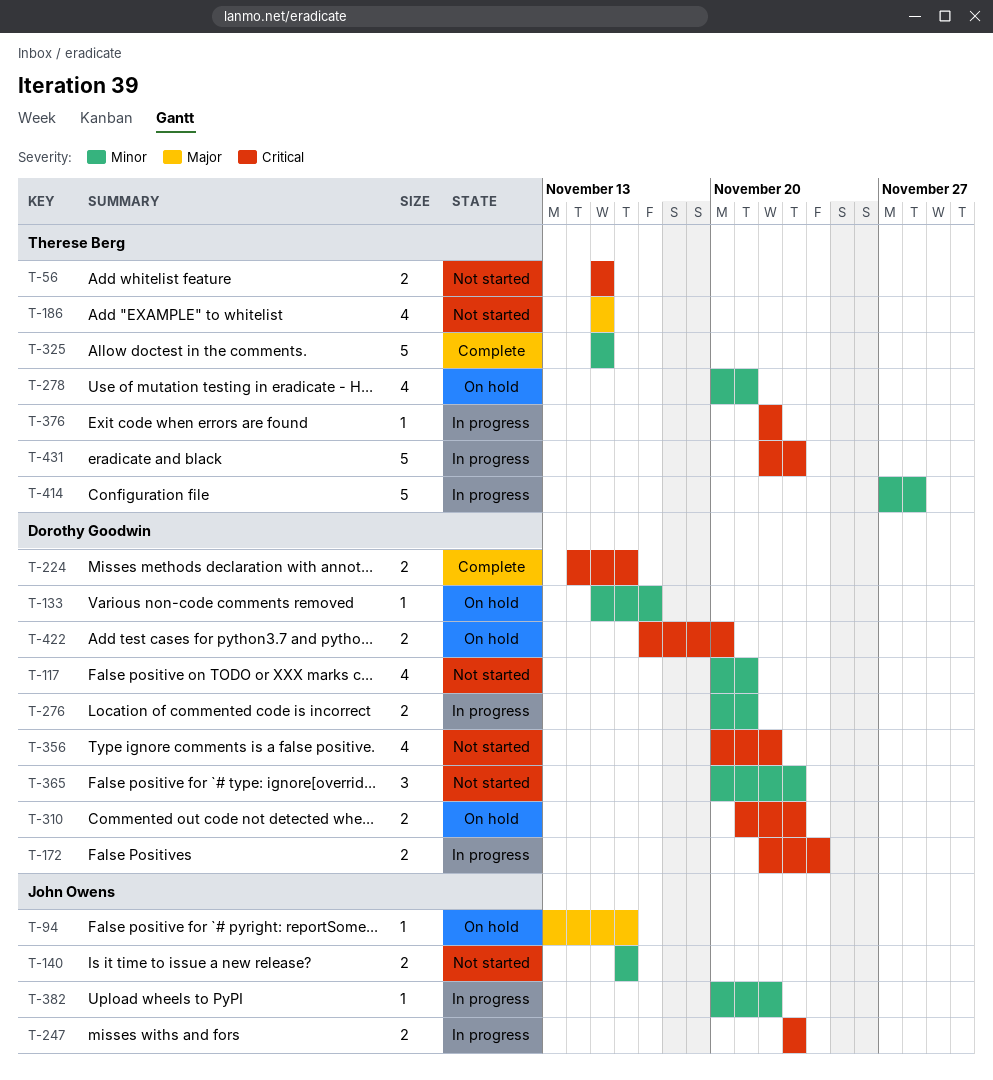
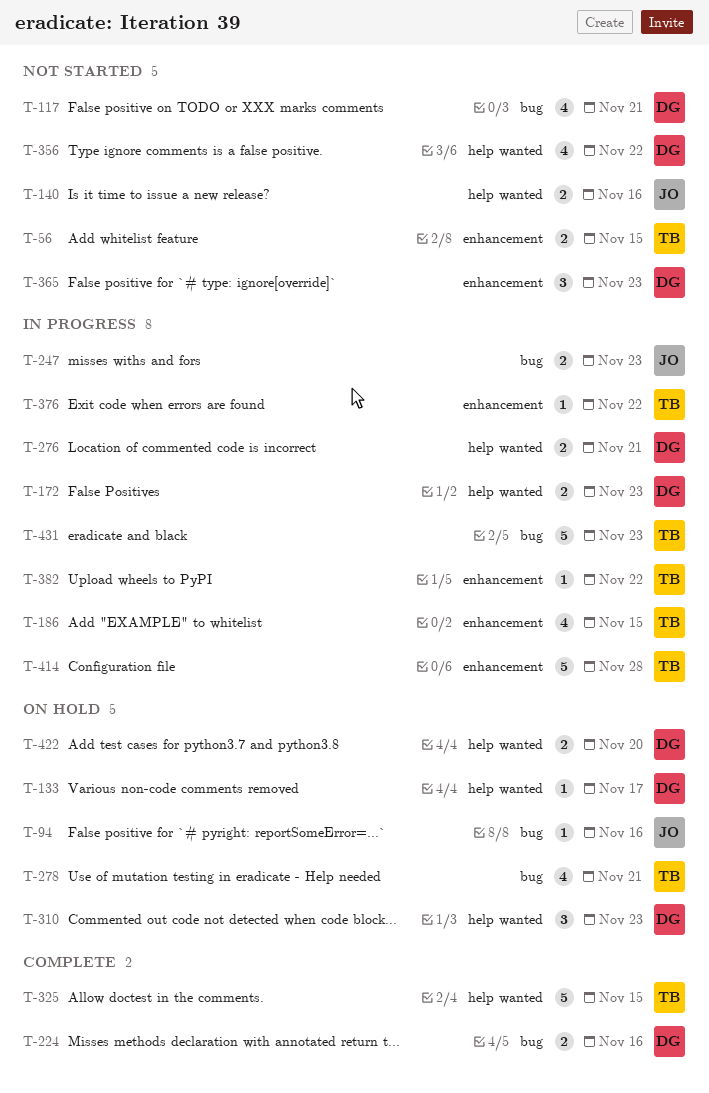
T-172, due: Nov 24 -> Nov 23
T-186, status: Not started -> In progress
T-310, estimate: 2 -> 3
T-382, owner: John Owens -> Therese Berg

